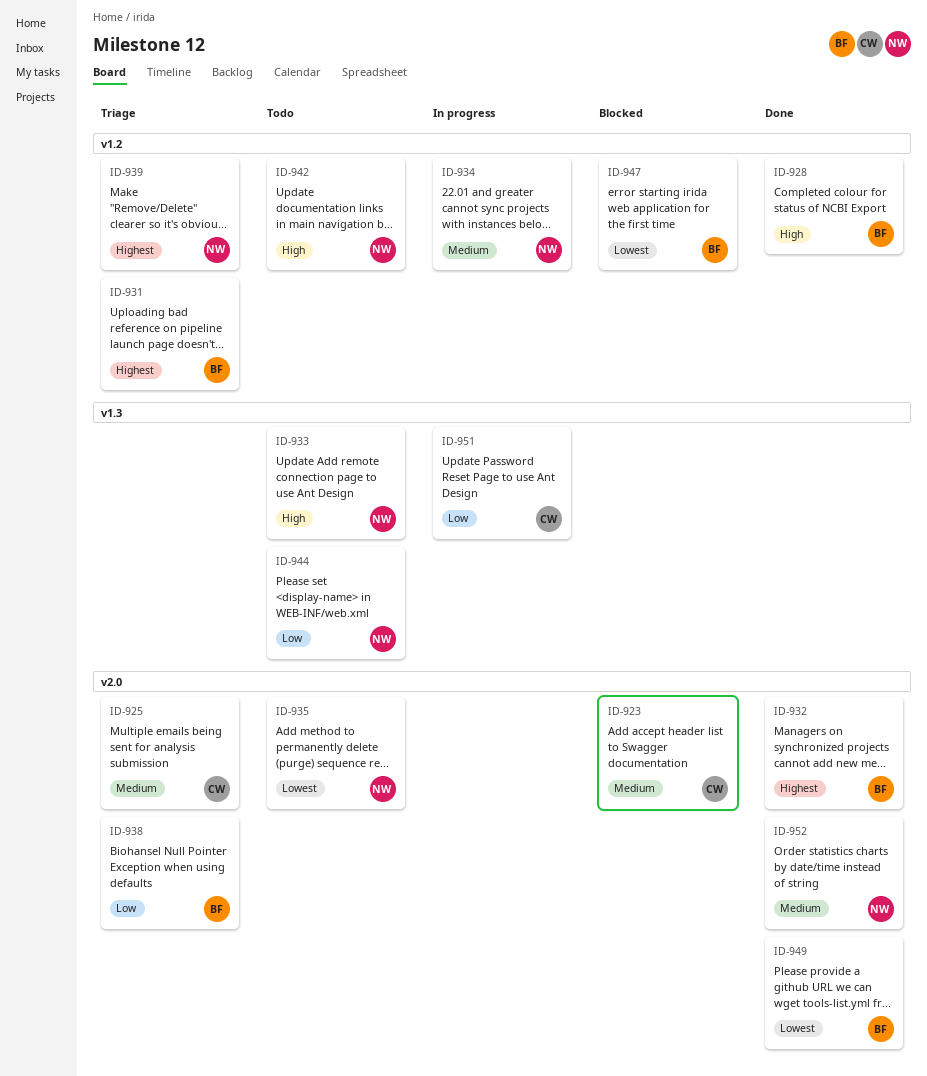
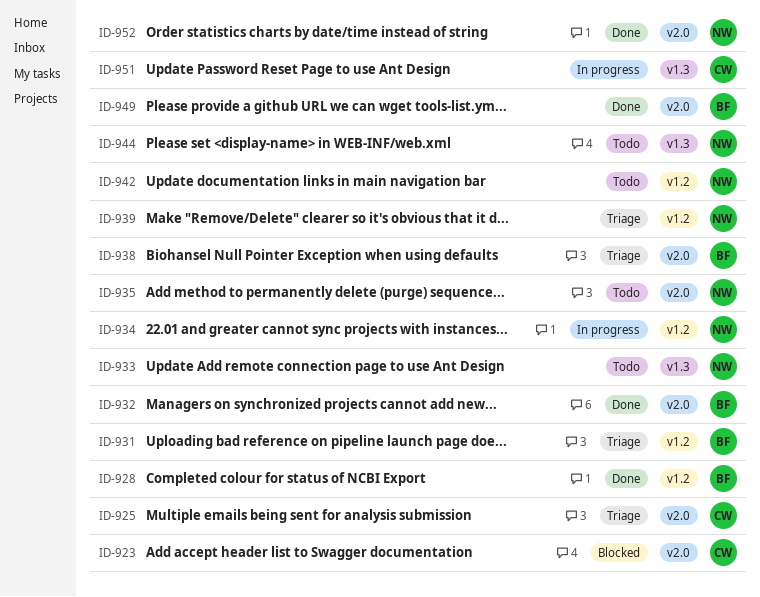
ID-947: present -> none

